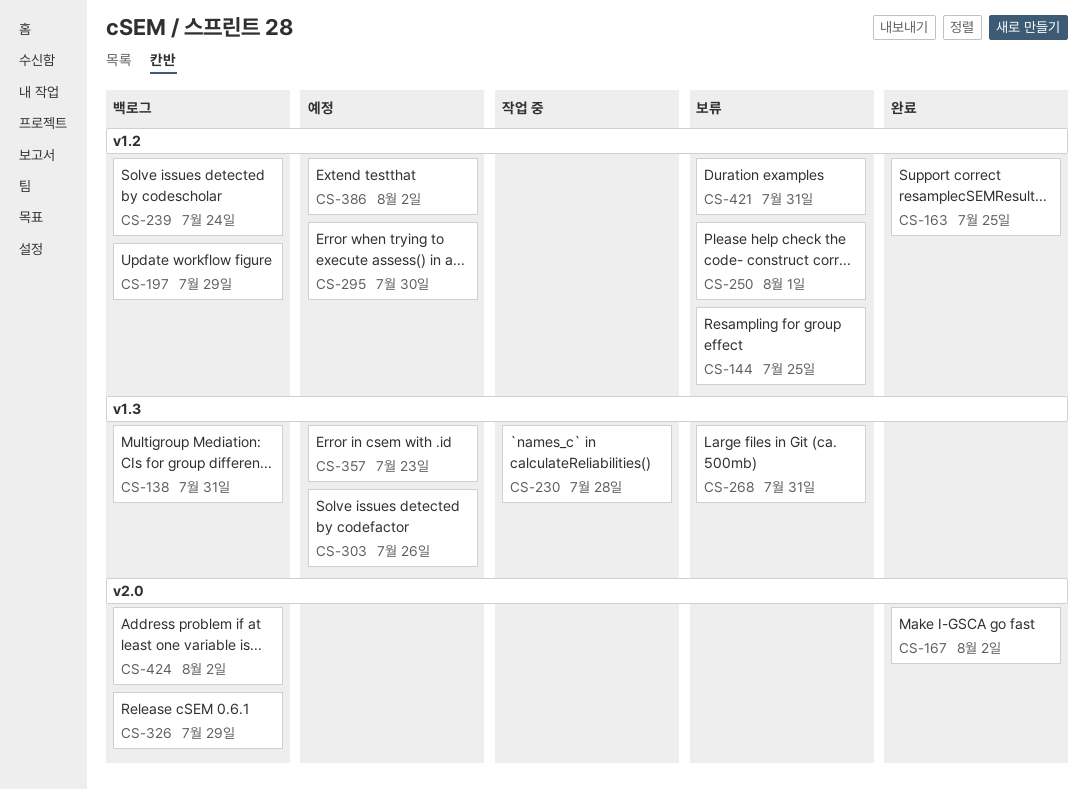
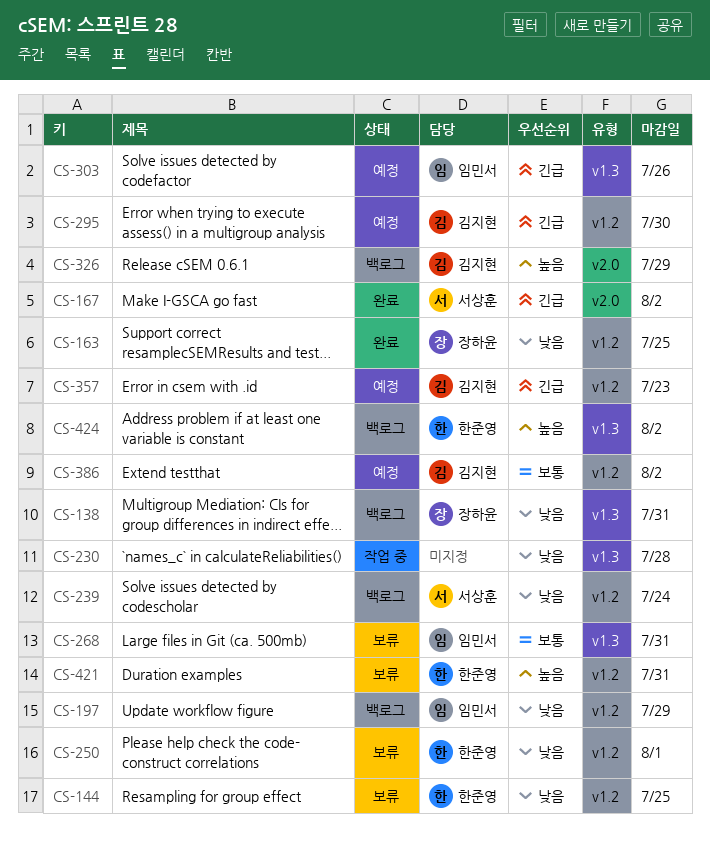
CS-357, label: v1.3 -> v1.2
CS-424, label: v2.0 -> v1.3

